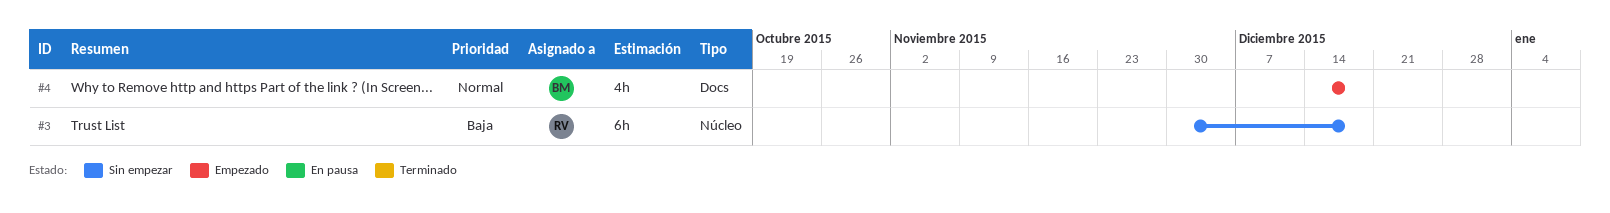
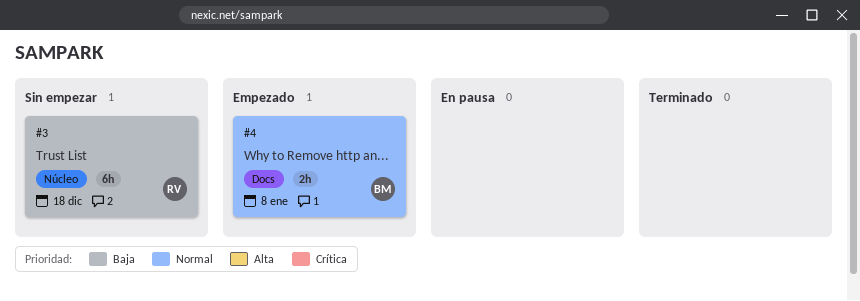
#4, estimate: 4h -> 2h
#4, due: Dec 18 -> Jan 8

